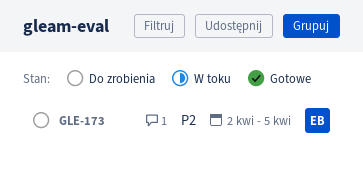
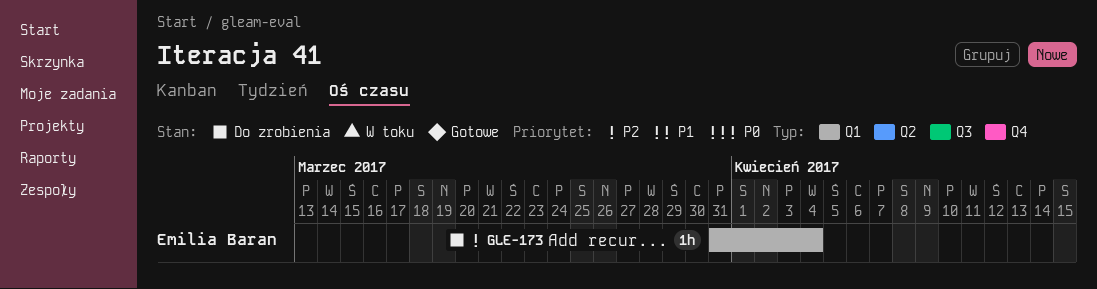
GLE-173, start: Apr 2 -> Mar 31
GLE-173, due: Apr 5 -> Apr 4

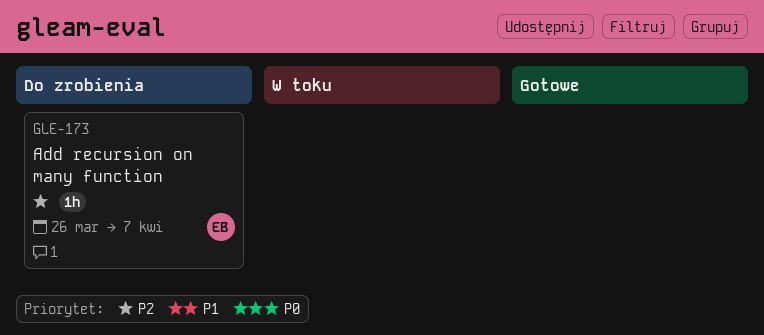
GLE-173, start: Mar 31 -> Mar 26
GLE-173, due: Apr 4 -> Apr 7

